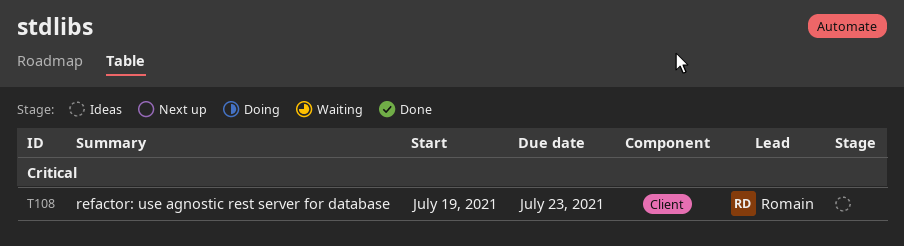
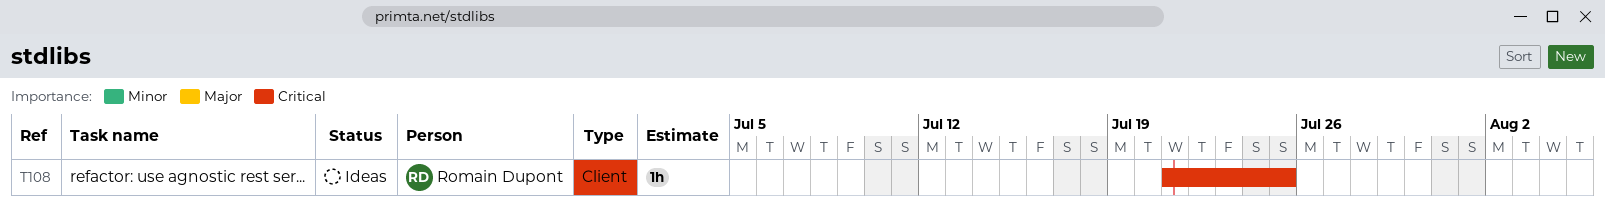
T108, start: Jul 19 -> Jul 21
T108, due: Jul 23 -> Jul 25

